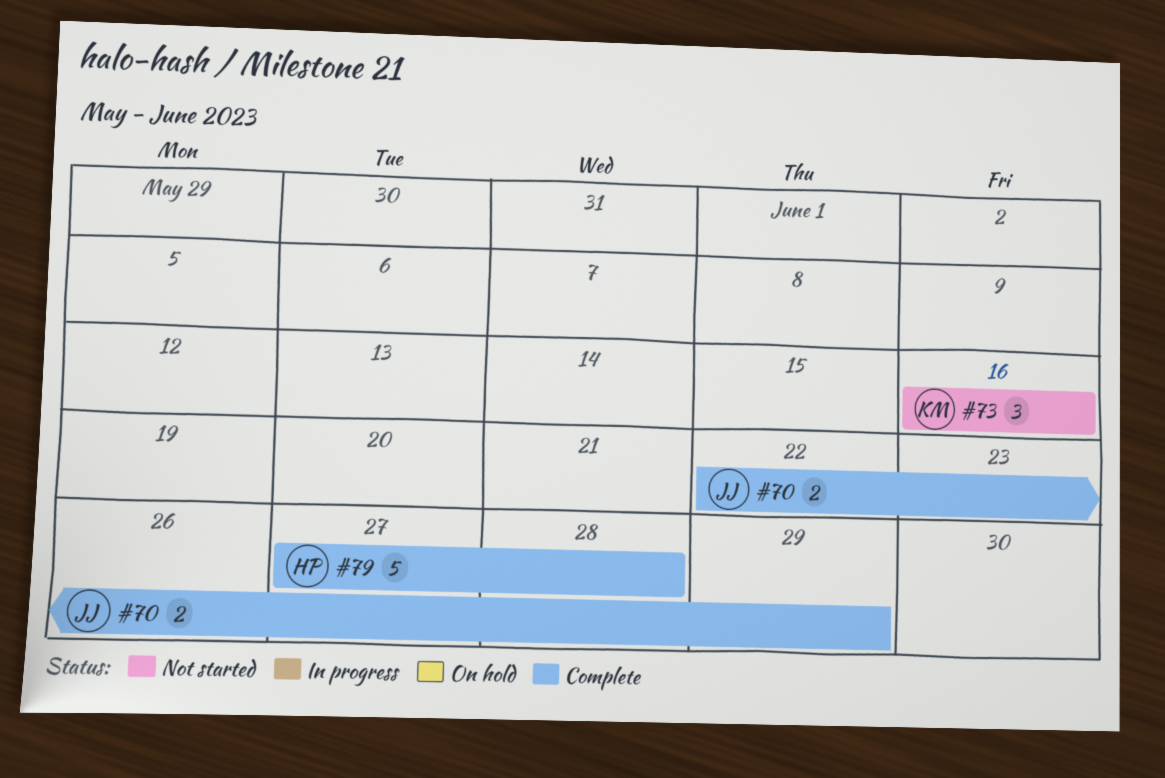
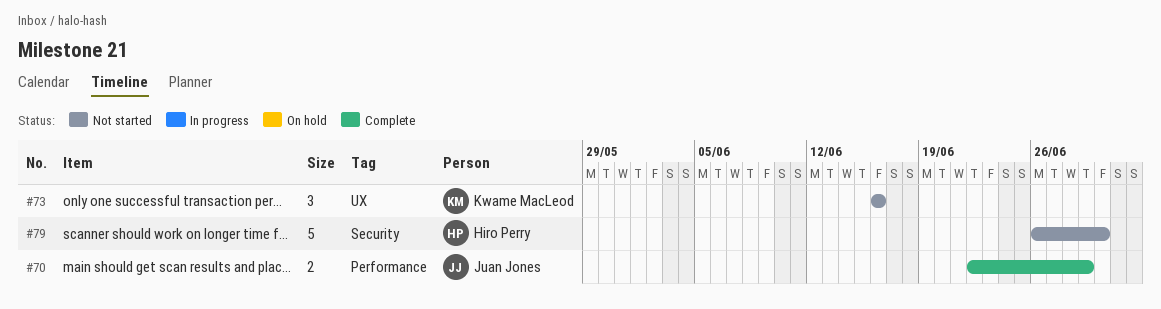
#79, status: Complete -> Not started
#79, start: Jun 27 -> Jun 26
#79, due: Jun 28 -> Jun 30

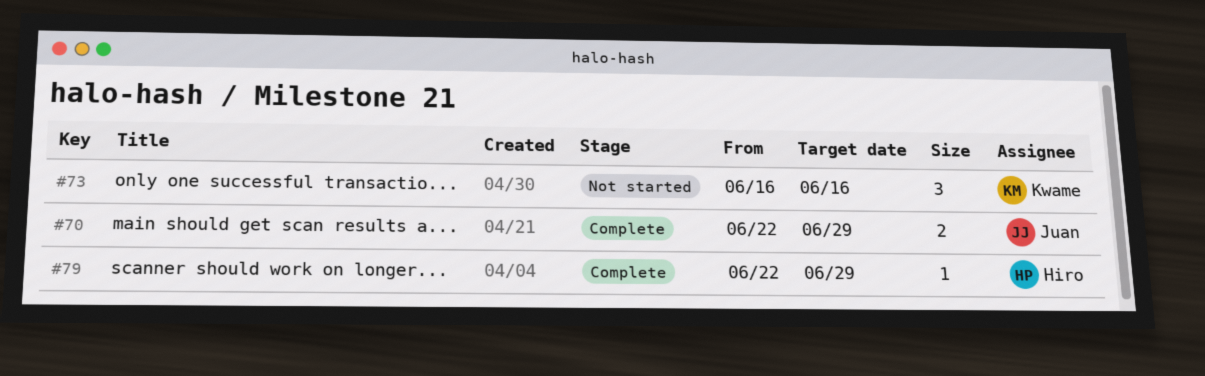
#79, status: Not started -> Complete
#79, estimate: 5 -> 1
#79, start: Jun 26 -> Jun 22
#79, due: Jun 30 -> Jun 29

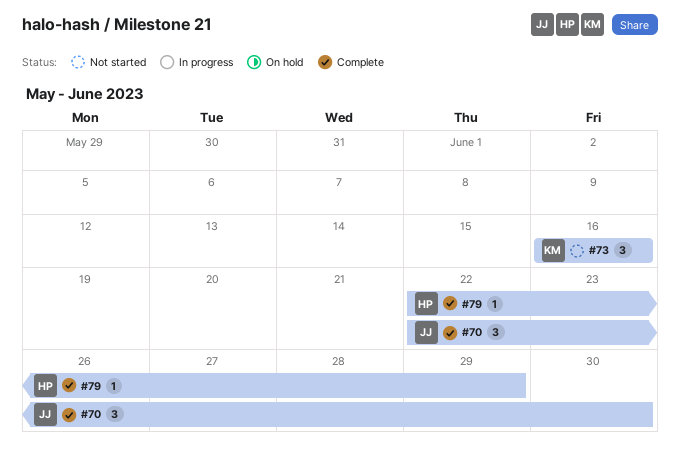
#70, estimate: 2 -> 3
#70, due: Jun 29 -> Jun 30

